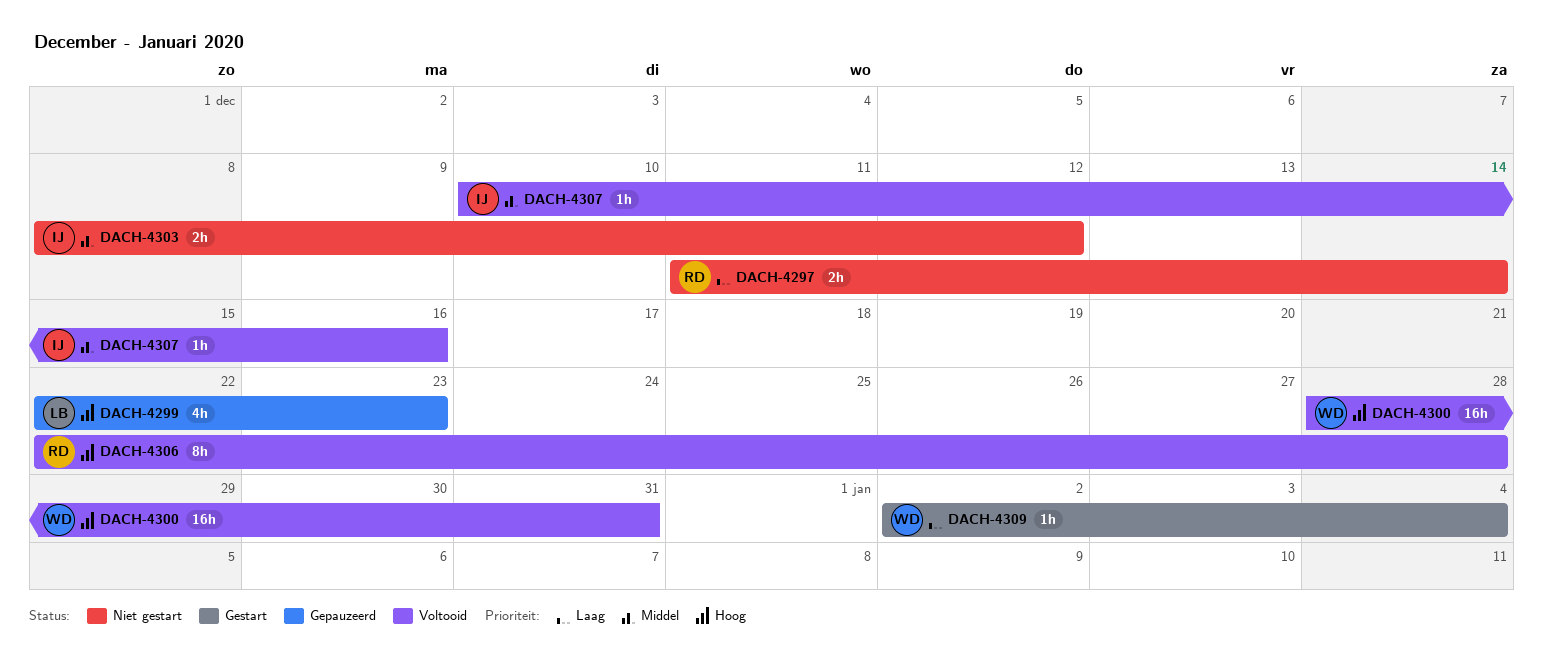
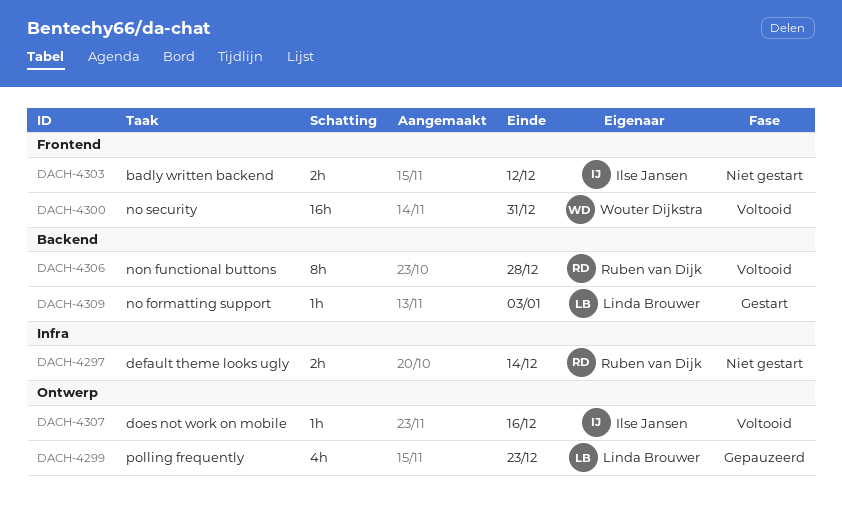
DACH-4309, owner: Wouter Dijkstra -> Linda Brouwer
DACH-4309, due: Jan 4 -> Jan 3

